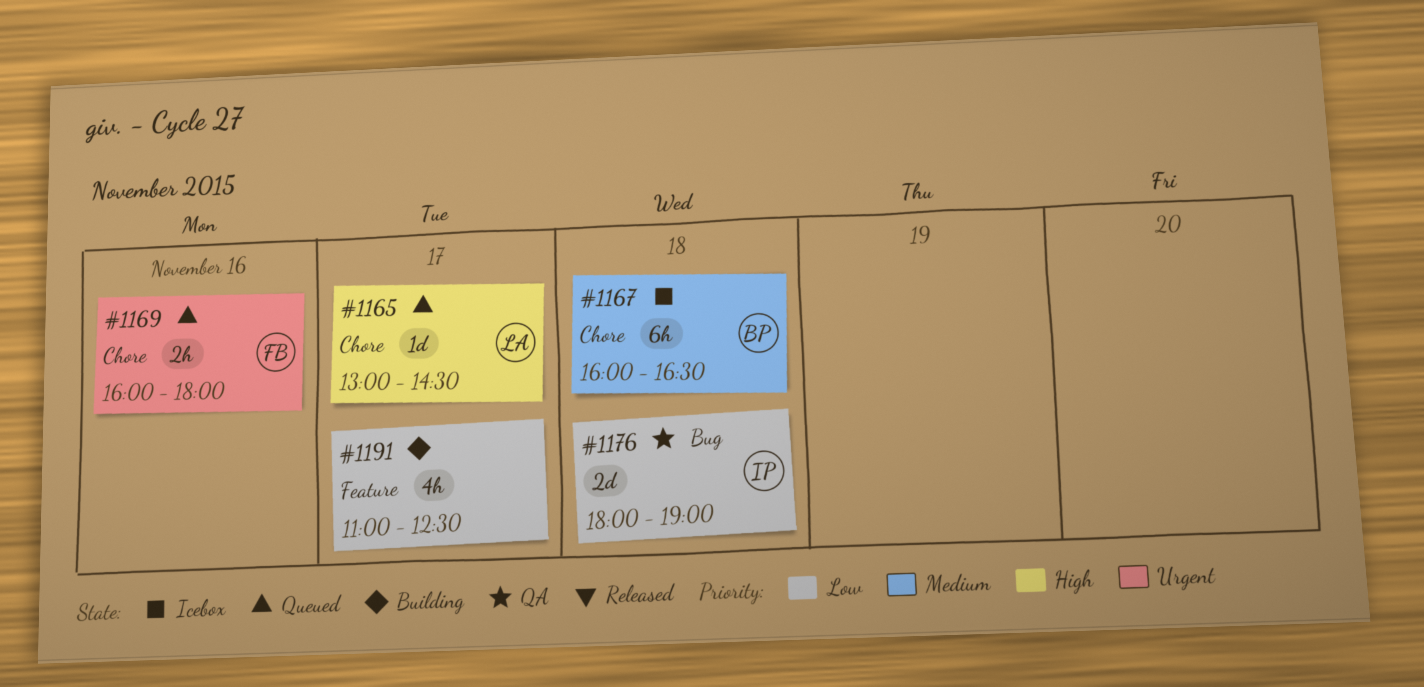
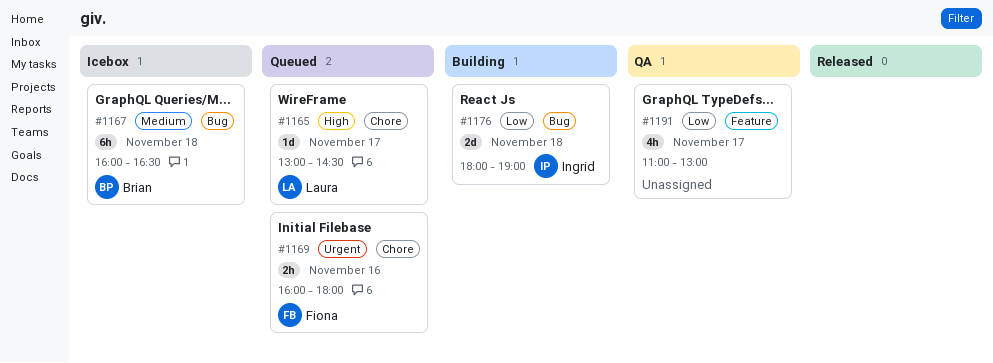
#1167, label: Chore -> Bug
#1176, status: QA -> Building
#1191, status: Building -> QA
#1191, ends: 12:30 -> 13:00

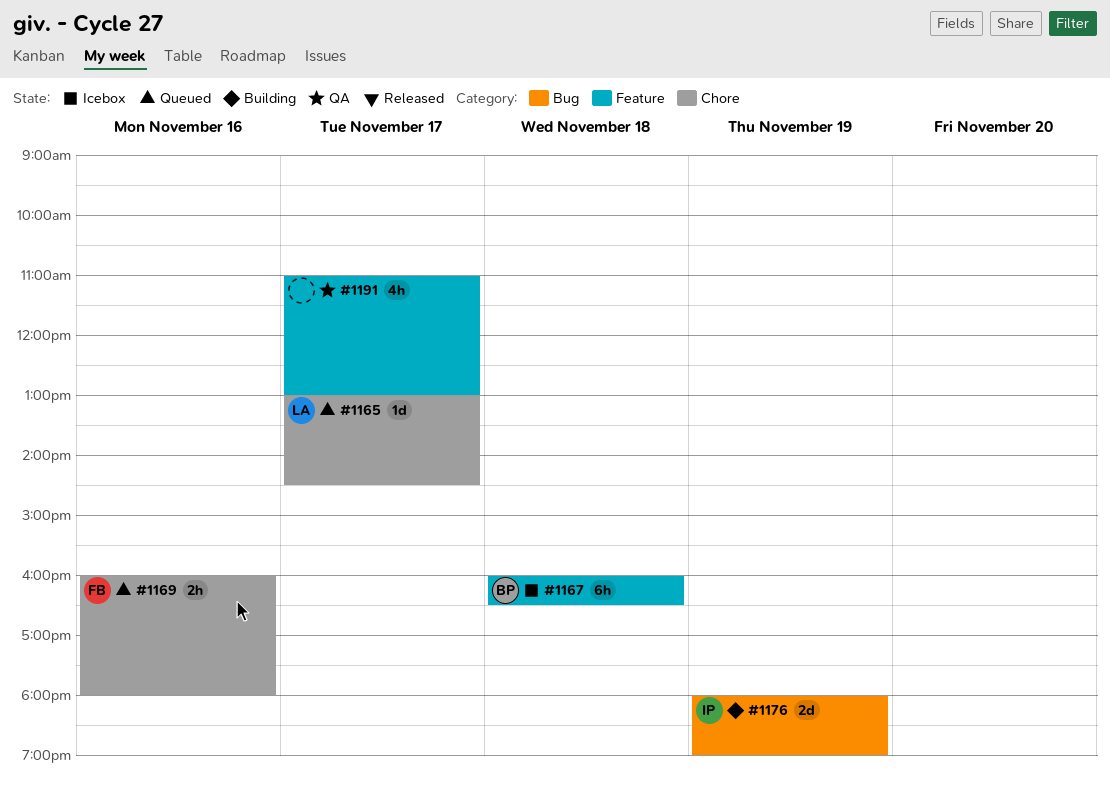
#1167, label: Bug -> Feature
#1176, day: Nov 18 -> Nov 19

